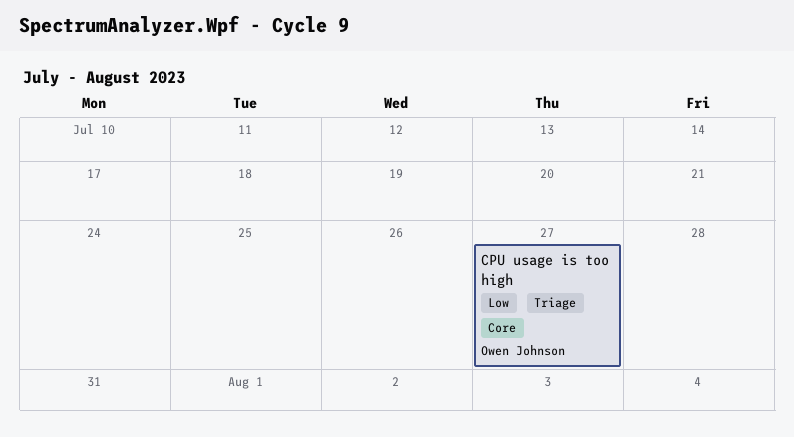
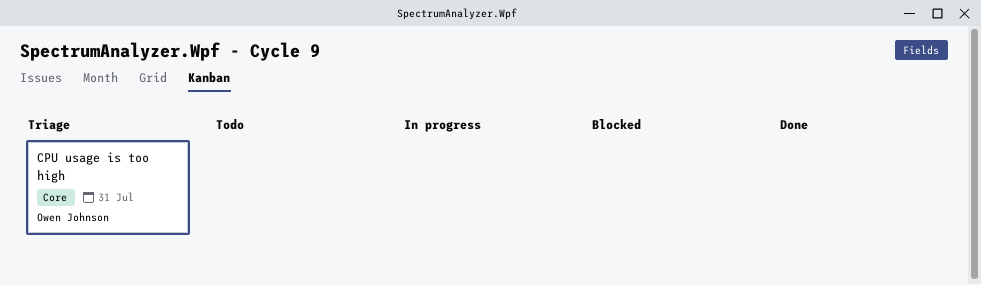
CPU usage is too high, due: Jul 27 -> Jul 31

